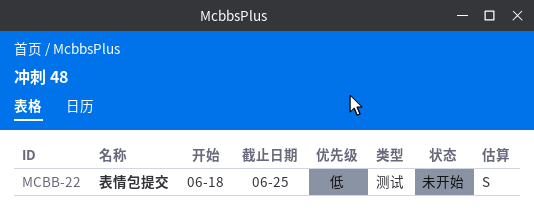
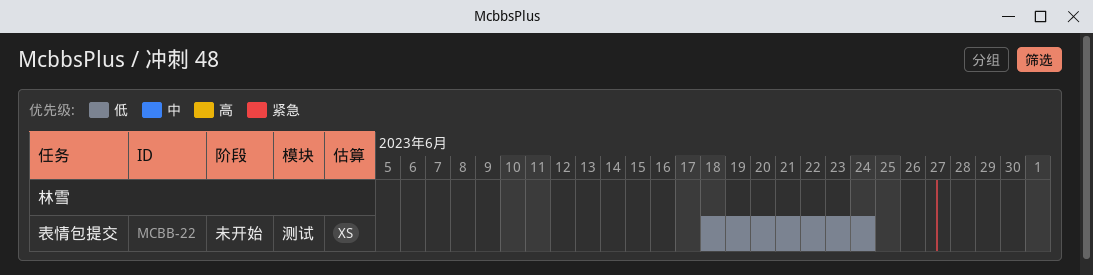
MCBB-22, estimate: S -> XS
MCBB-22, due: Jun 25 -> Jun 24

